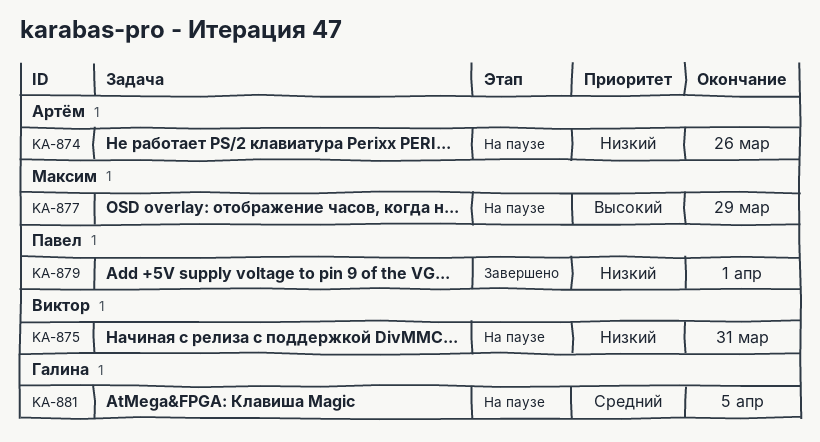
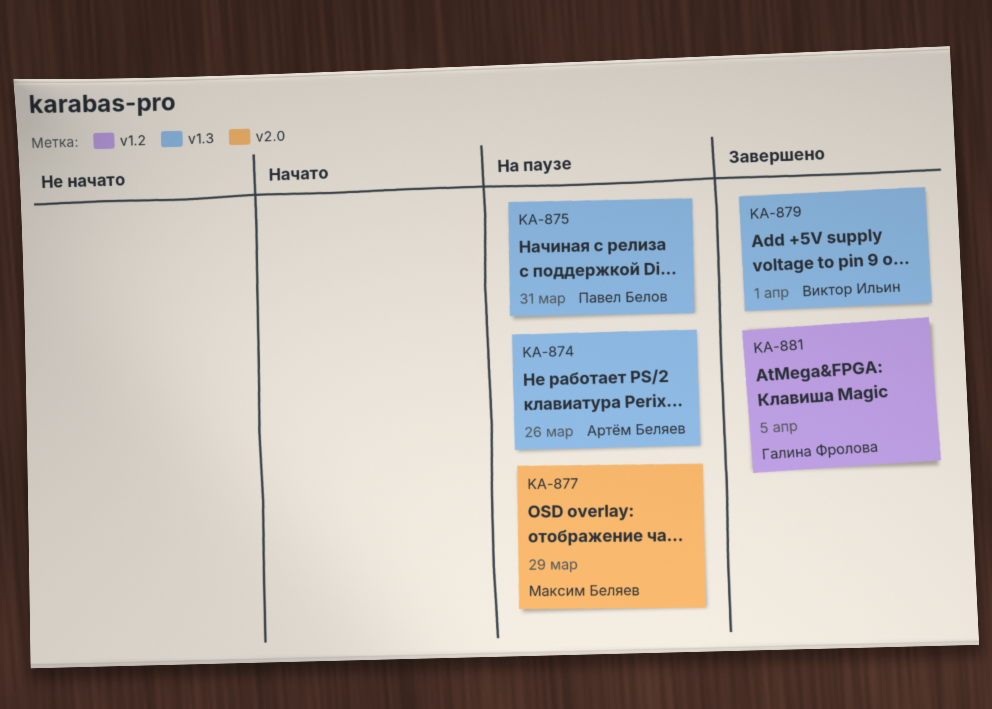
KA-875, owner: Виктор Ильин -> Павел Белов
KA-879, owner: Павел Белов -> Виктор Ильин
KA-881, status: На паузе -> Завершено

